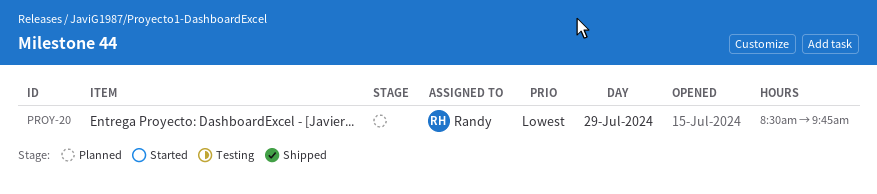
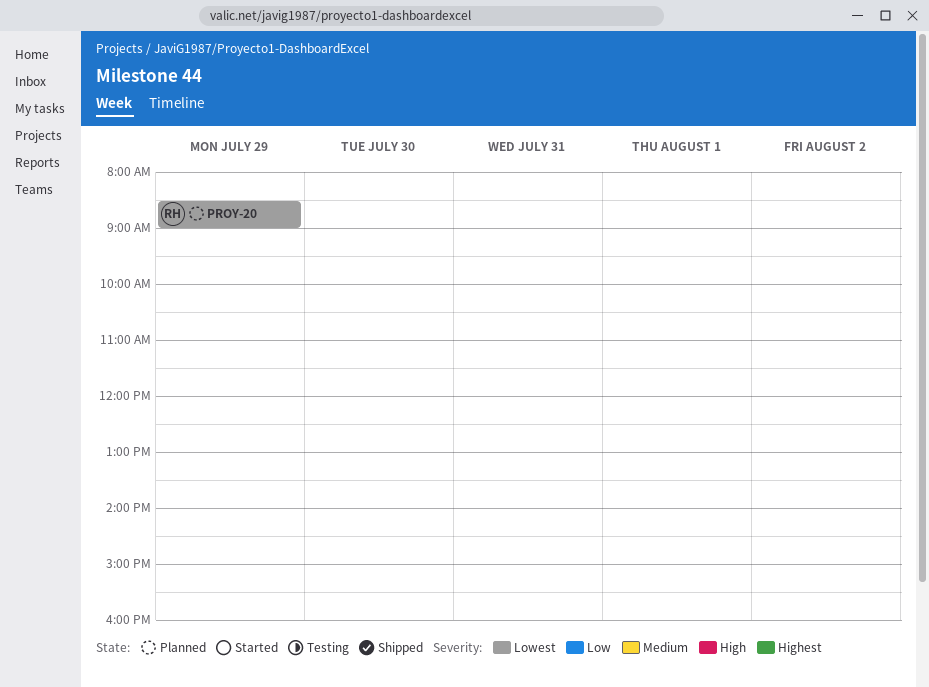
PROY-20, ends: 09:45 -> 09:00

